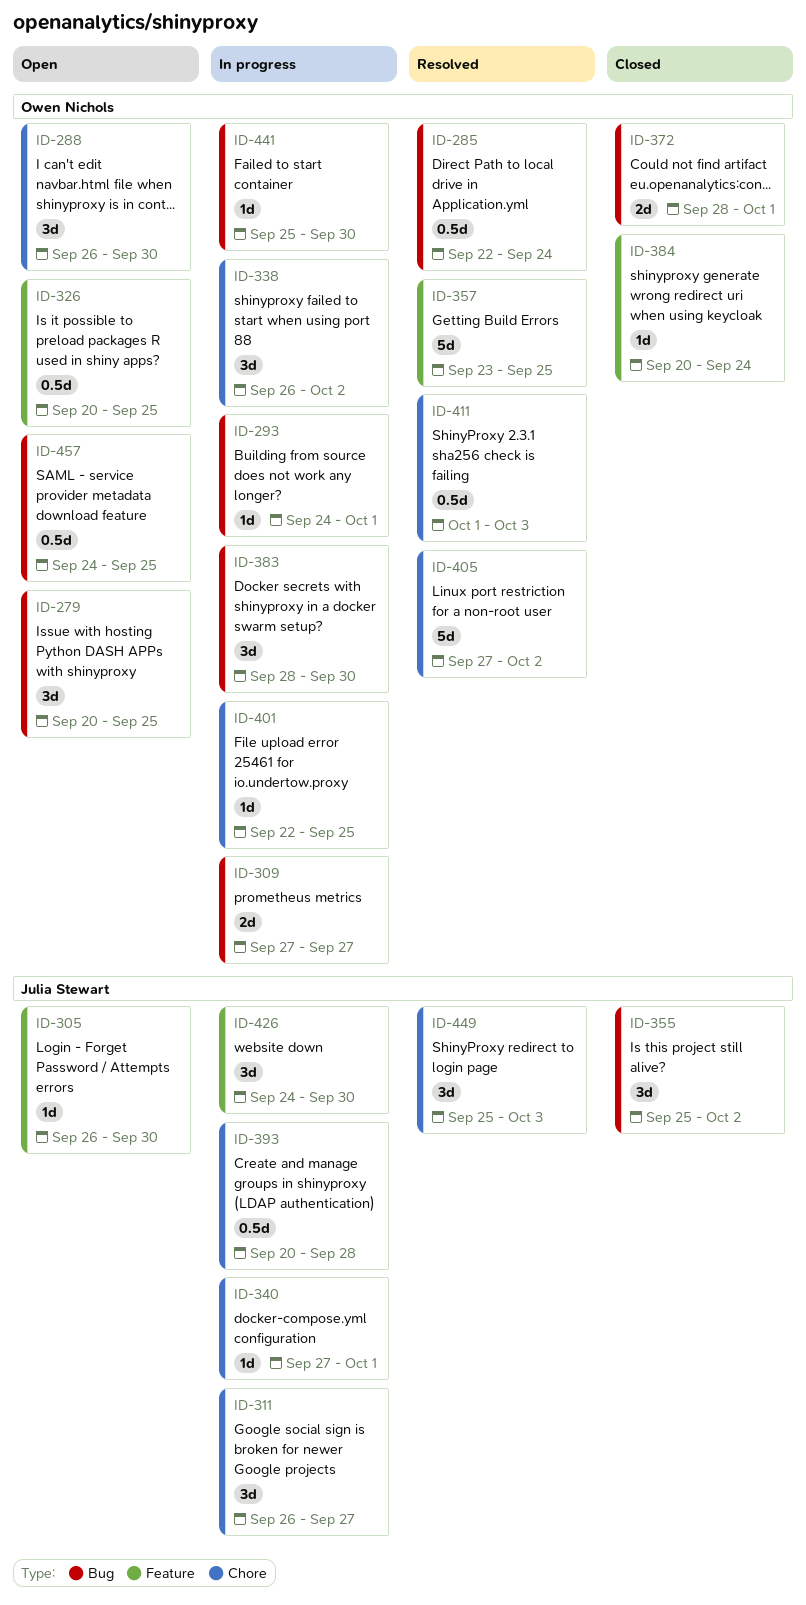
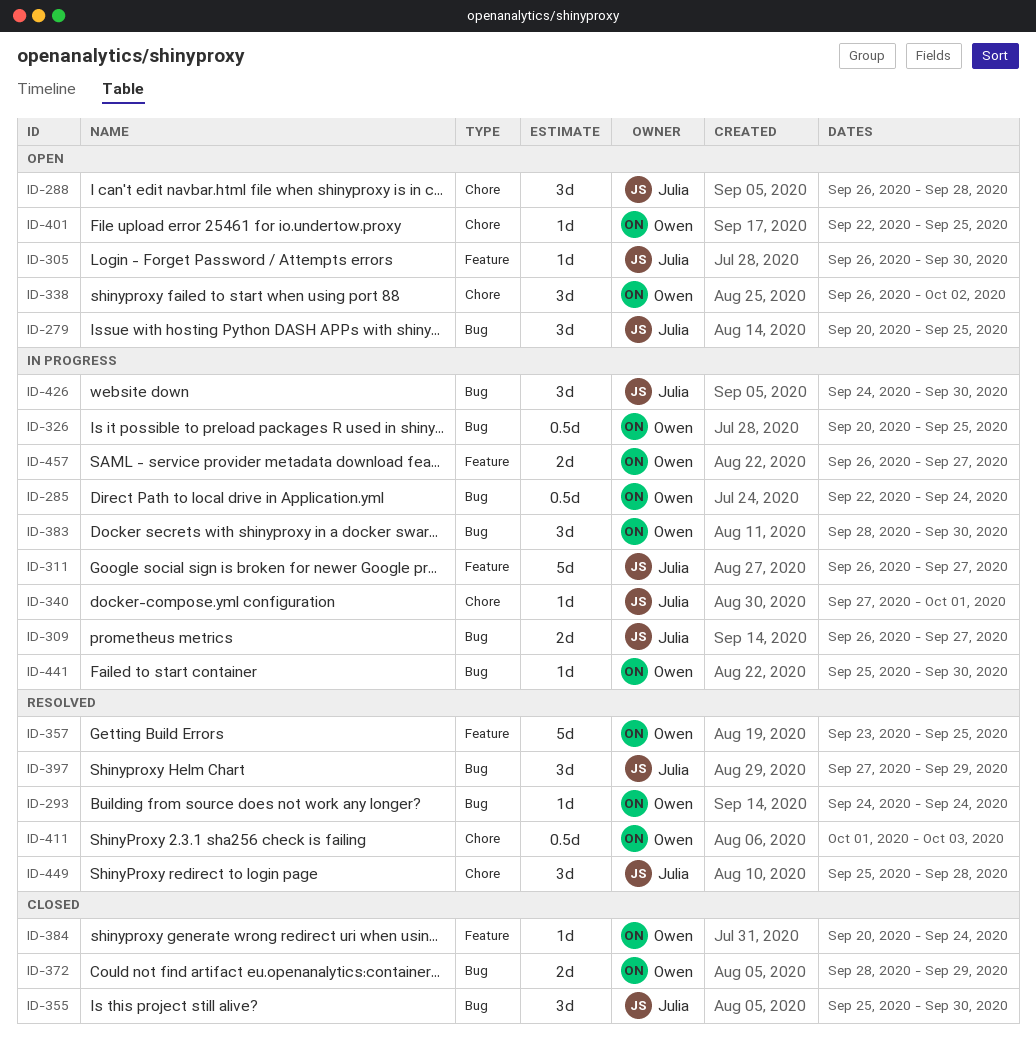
ID-279, owner: Owen Nichols -> Julia Stewart
ID-285, status: Resolved -> In progress
ID-288, owner: Owen Nichols -> Julia Stewart
ID-288, due: Sep 30 -> Sep 28
ID-293, status: In progress -> Resolved
ID-293, due: Oct 1 -> Sep 24
ID-309, owner: Owen Nichols -> Julia Stewart
ID-309, start: Sep 27 -> Sep 26
ID-311, label: Chore -> Feature
ID-311, estimate: 3d -> 5d
ID-326, status: Open -> In progress
ID-326, label: Feature -> Bug
ID-338, status: In progress -> Open
ID-355, due: Oct 2 -> Sep 30
ID-372, due: Oct 1 -> Sep 29
ID-393: present -> none
ID-397: none -> present
ID-401, status: In progress -> Open
ID-405: present -> none
ID-426, label: Feature -> Bug
ID-449, due: Oct 3 -> Sep 28
ID-457, status: Open -> In progress
ID-457, label: Bug -> Feature
ID-457, estimate: 0.5d -> 2d
ID-457, start: Sep 24 -> Sep 26
ID-457, due: Sep 25 -> Sep 27

